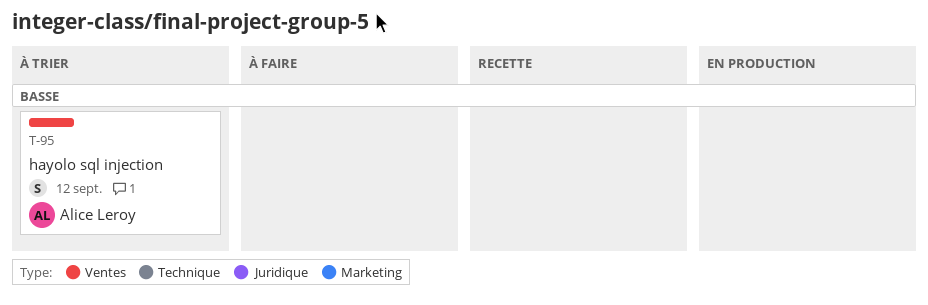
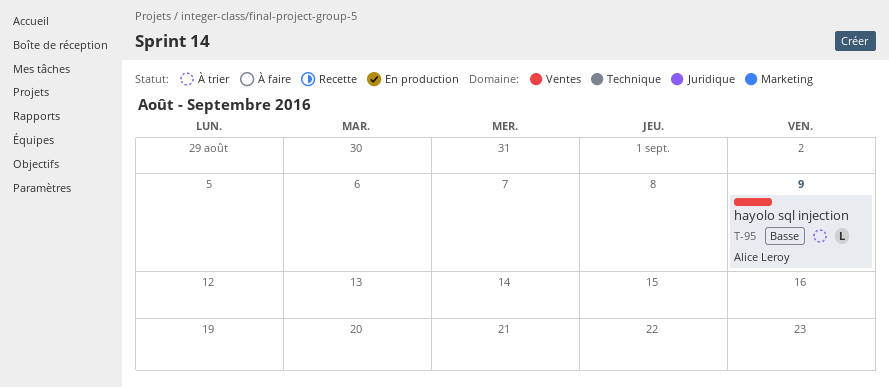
T-95, estimate: S -> L
T-95, due: Sep 12 -> Sep 9

